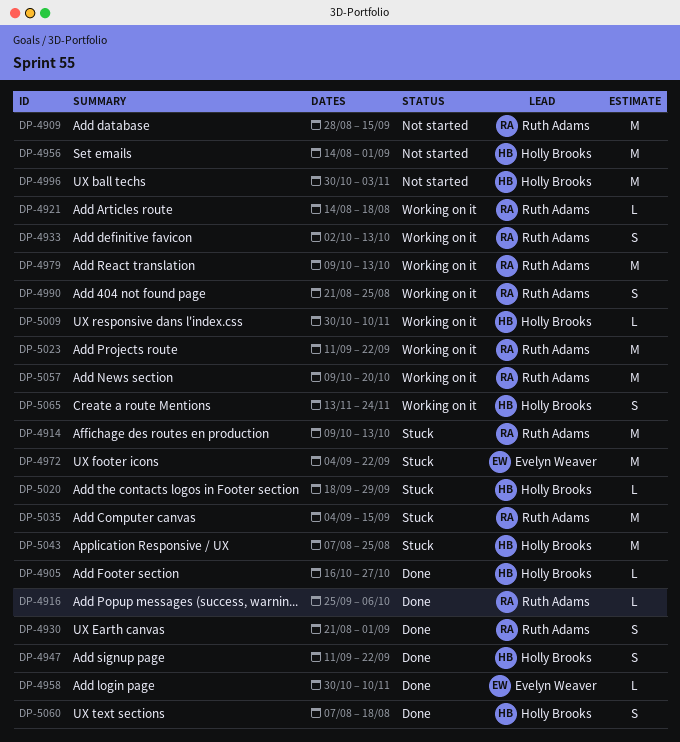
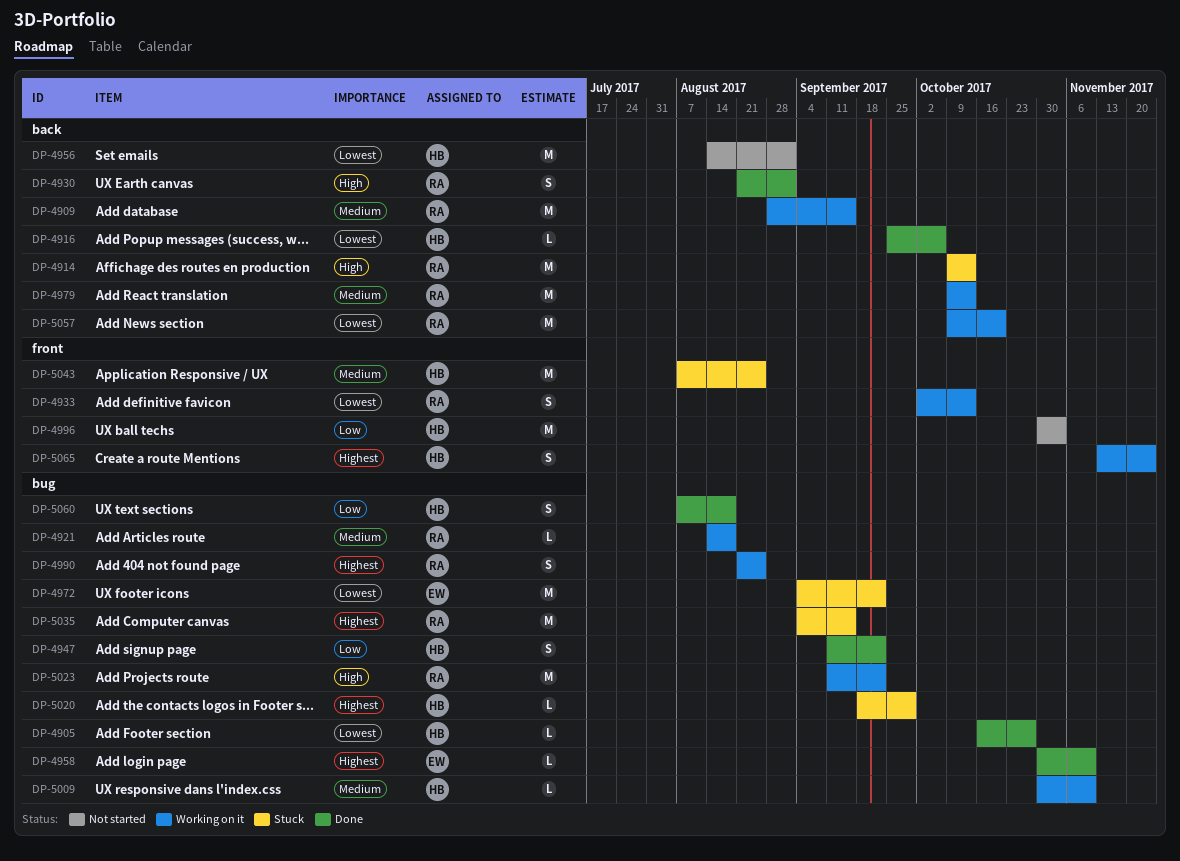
DP-4909, status: Not started -> Working on it
DP-4916, owner: Ruth Adams -> Holly Brooks

